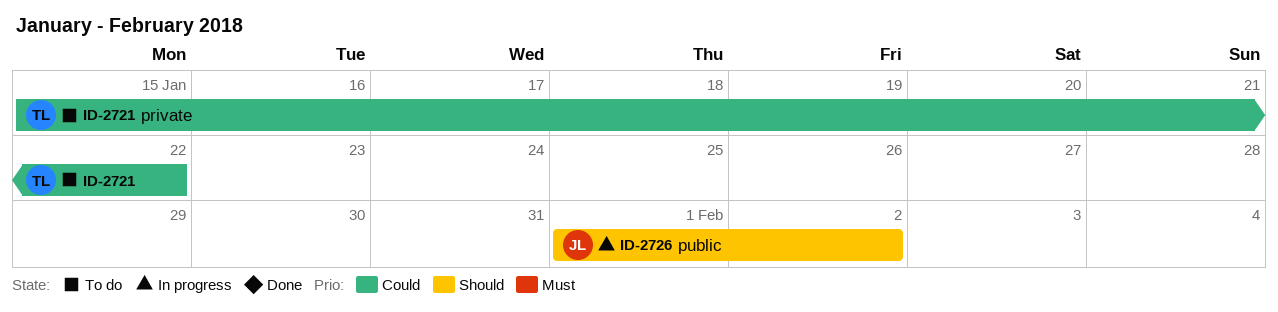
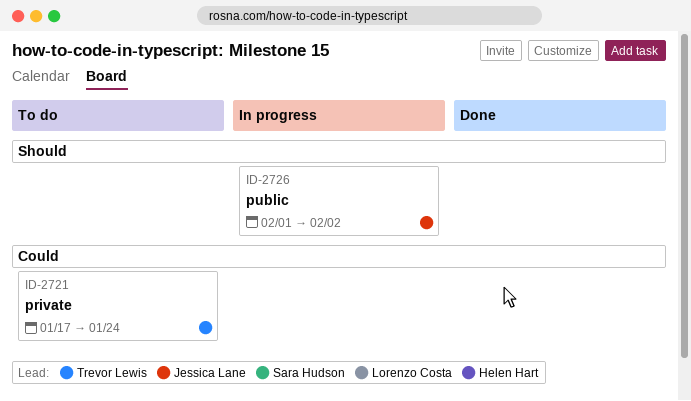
ID-2721, start: Jan 15 -> Jan 17
ID-2721, due: Jan 22 -> Jan 24

